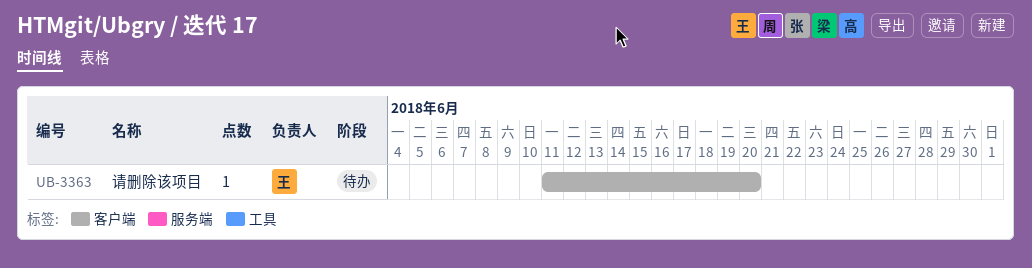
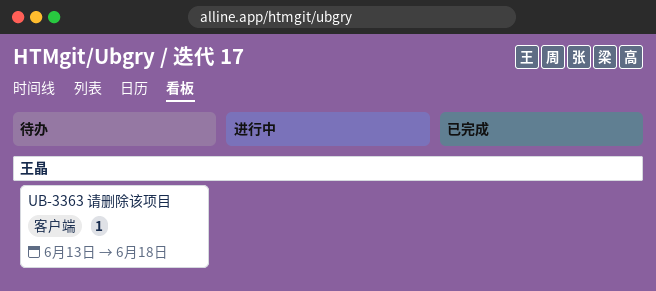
UB-3363, start: Jun 11 -> Jun 13
UB-3363, due: Jun 20 -> Jun 18

